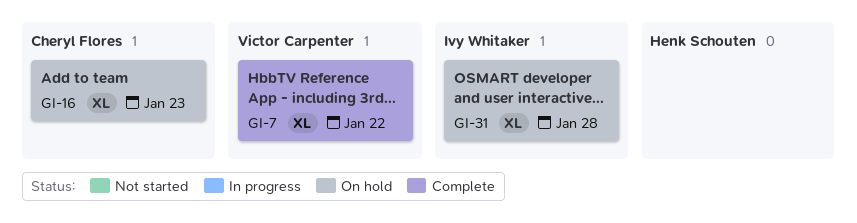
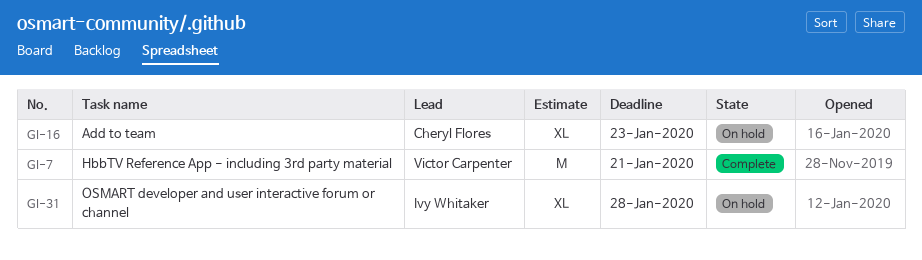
GI-7, estimate: XL -> M
GI-7, due: Jan 22 -> Jan 21

